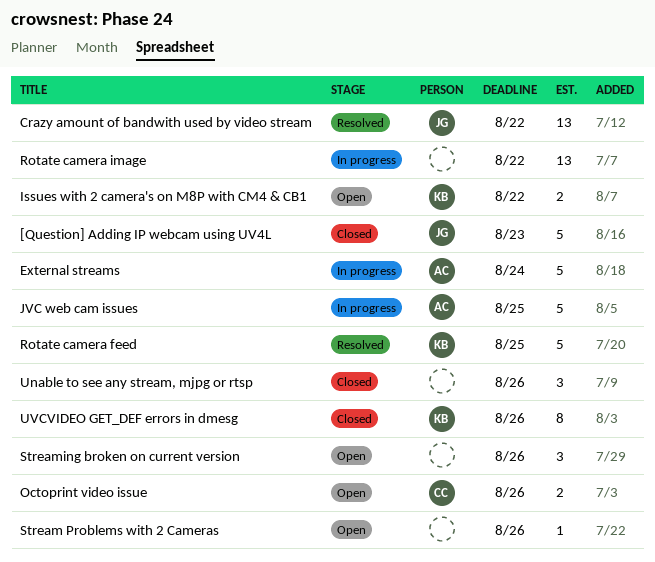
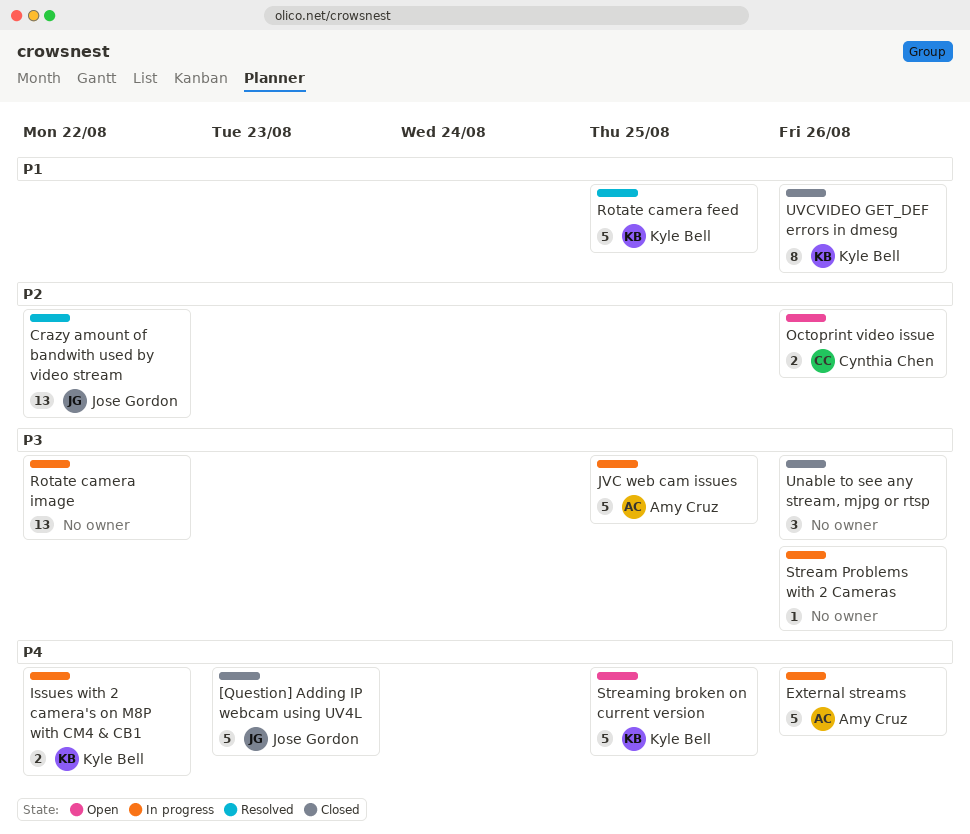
External streams, due: Aug 24 -> Aug 26
Issues with 2 camera's on M8P with CM4 & CB1, status: Open -> In progress
Stream Problems with 2 Cameras, status: Open -> In progress
Streaming broken on current version, owner: none -> Kyle Bell
Streaming broken on current version, estimate: 3 -> 5
Streaming broken on current version, due: Aug 26 -> Aug 25

